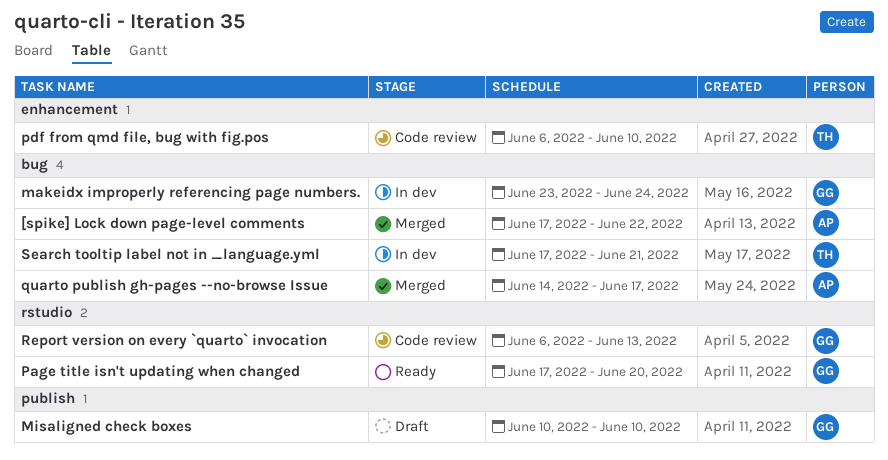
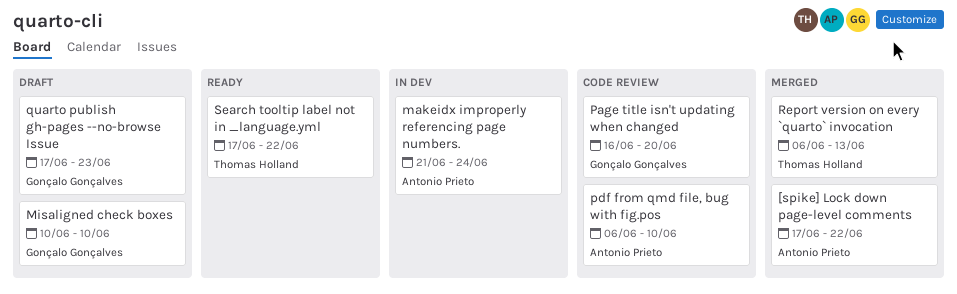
makeidx improperly referencing page numbers., owner: Gonçalo Gonçalves -> Antonio Prieto
makeidx improperly referencing page numbers., start: Jun 23 -> Jun 21
Page title isn't updating when changed, status: Ready -> Code review
Page title isn't updating when changed, start: Jun 17 -> Jun 16
pdf from qmd file, bug with fig.pos, owner: Thomas Holland -> Antonio Prieto
quarto publish gh-pages --no-browse Issue, status: Merged -> Draft
quarto publish gh-pages --no-browse Issue, owner: Antonio Prieto -> Gonçalo Gonçalves
quarto publish gh-pages --no-browse Issue, start: Jun 14 -> Jun 17
quarto publish gh-pages --no-browse Issue, due: Jun 17 -> Jun 23
Report version on every `quarto` invocation, status: Code review -> Merged
Report version on every `quarto` invocation, owner: Gonçalo Gonçalves -> Thomas Holland
Search tooltip label not in _language.yml, status: In dev -> Ready
Search tooltip label not in _language.yml, due: Jun 21 -> Jun 22

